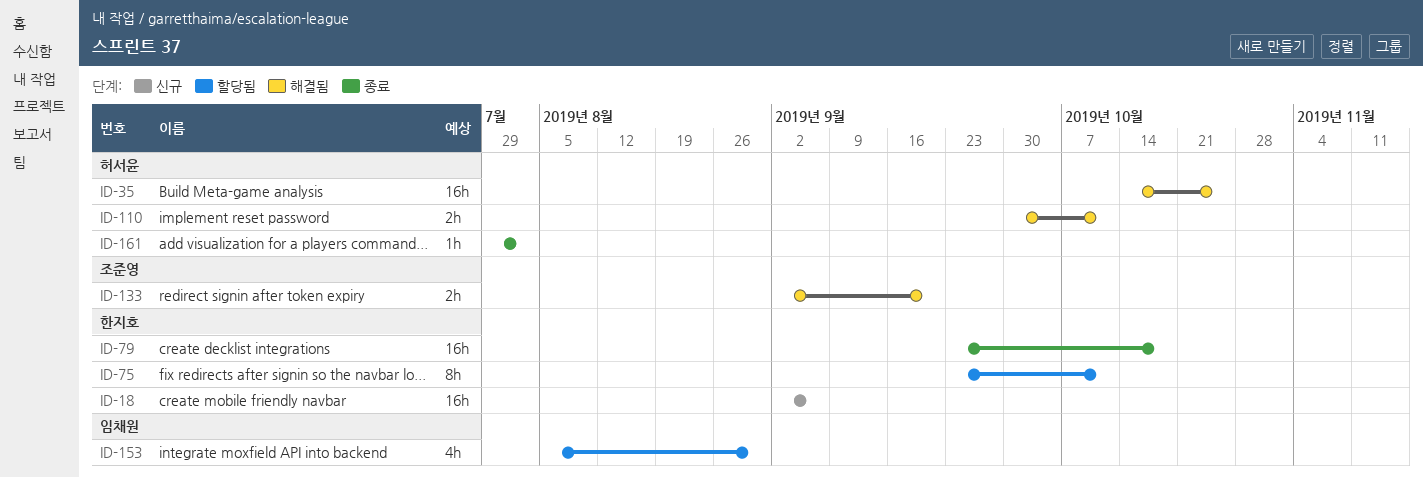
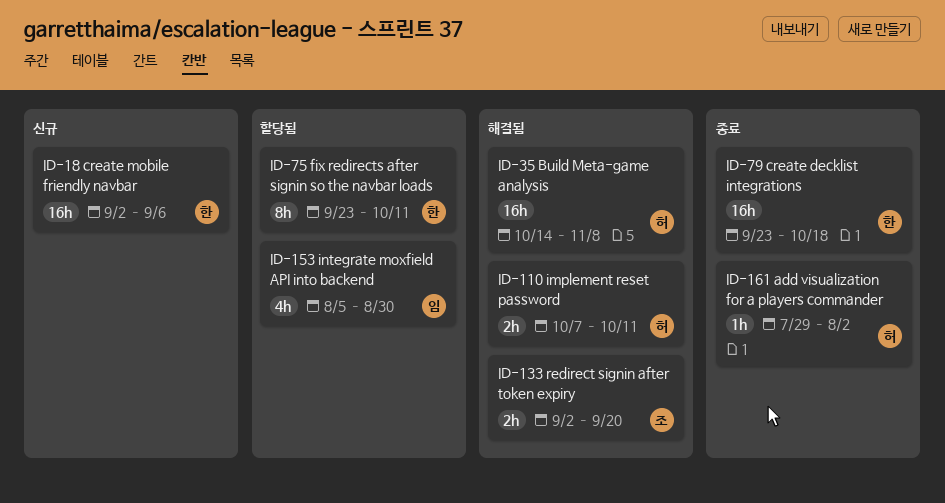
ID-35, due: Oct 25 -> Nov 8
ID-110, start: Sep 30 -> Oct 7

